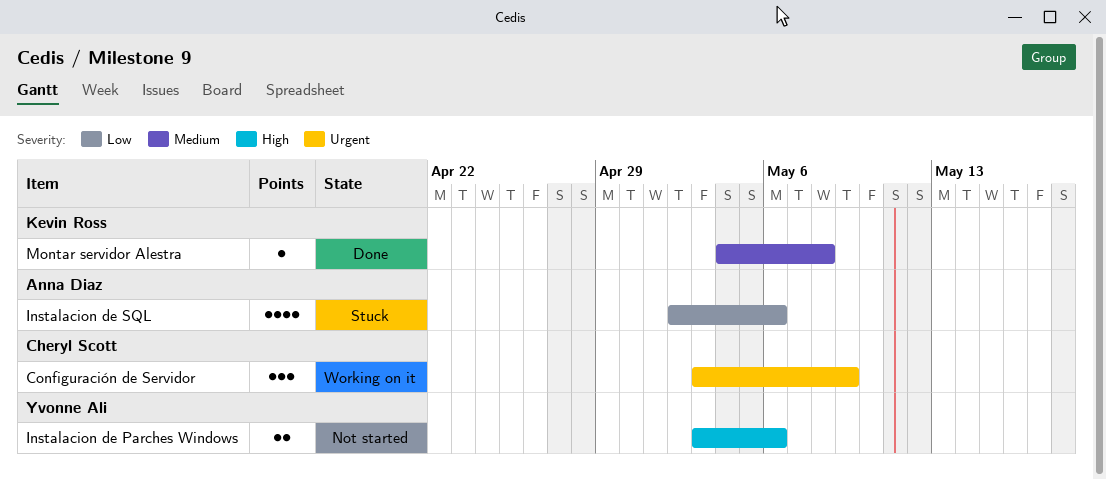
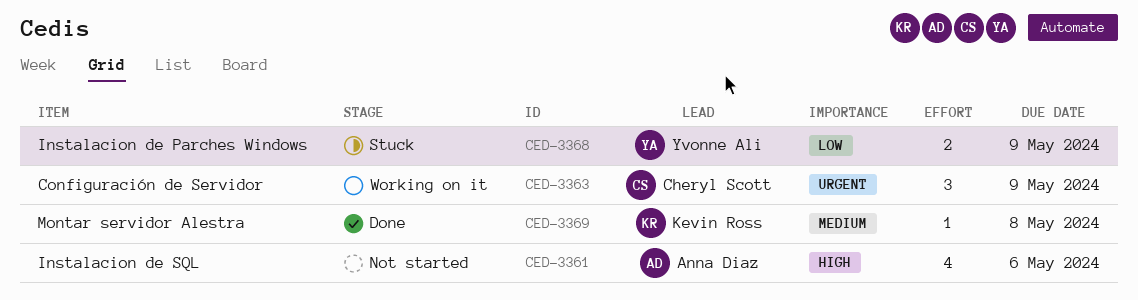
Instalacion de Parches Windows, status: Not started -> Stuck
Instalacion de Parches Windows, priority: High -> Low
Instalacion de Parches Windows, due: May 6 -> May 9
Instalacion de SQL, status: Stuck -> Not started
Instalacion de SQL, priority: Low -> High

